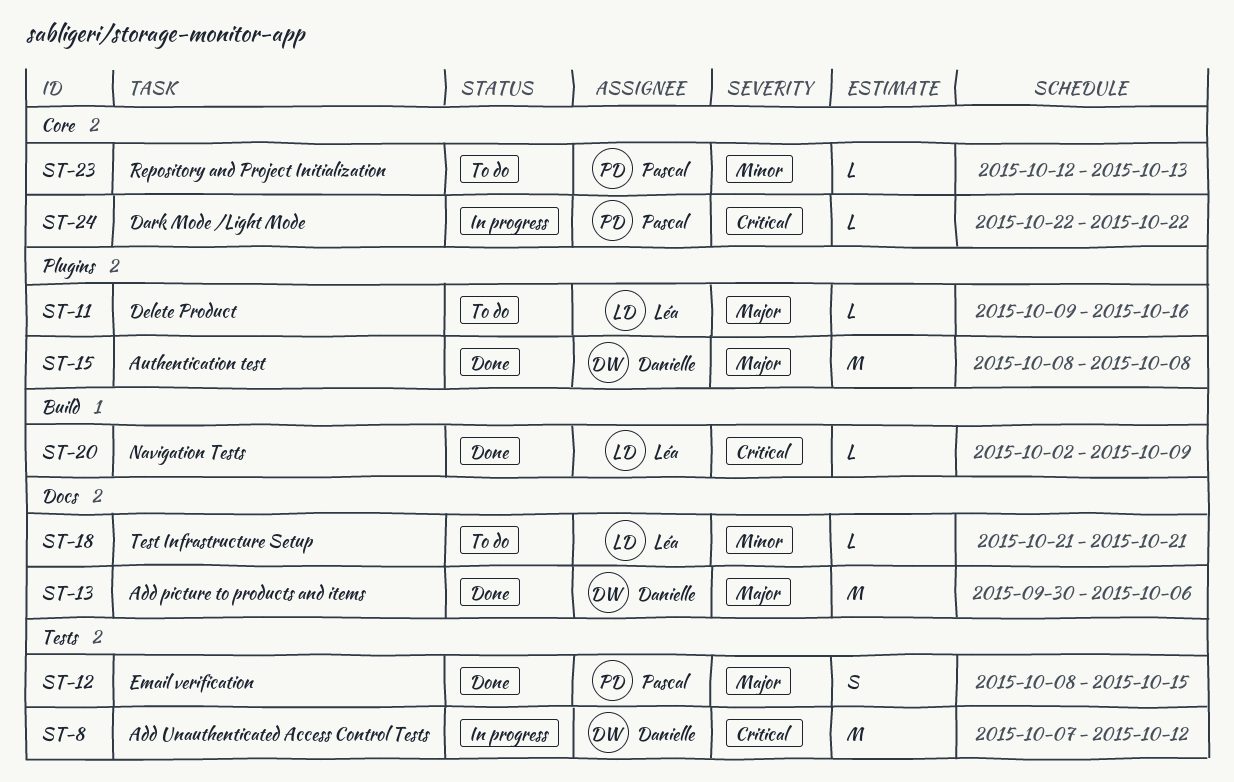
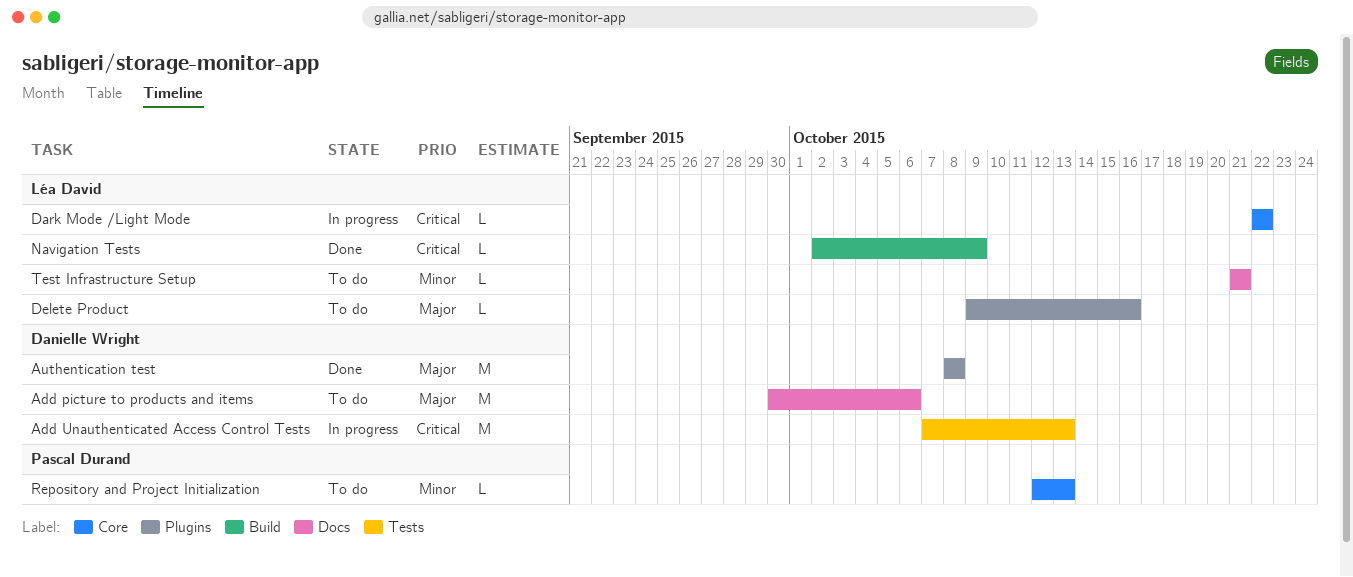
Add picture to products and items, status: Done -> To do
Add Unauthenticated Access Control Tests, due: Oct 12 -> Oct 13
Dark Mode /Light Mode, owner: Pascal Durand -> Léa David
Email verification: present -> none

